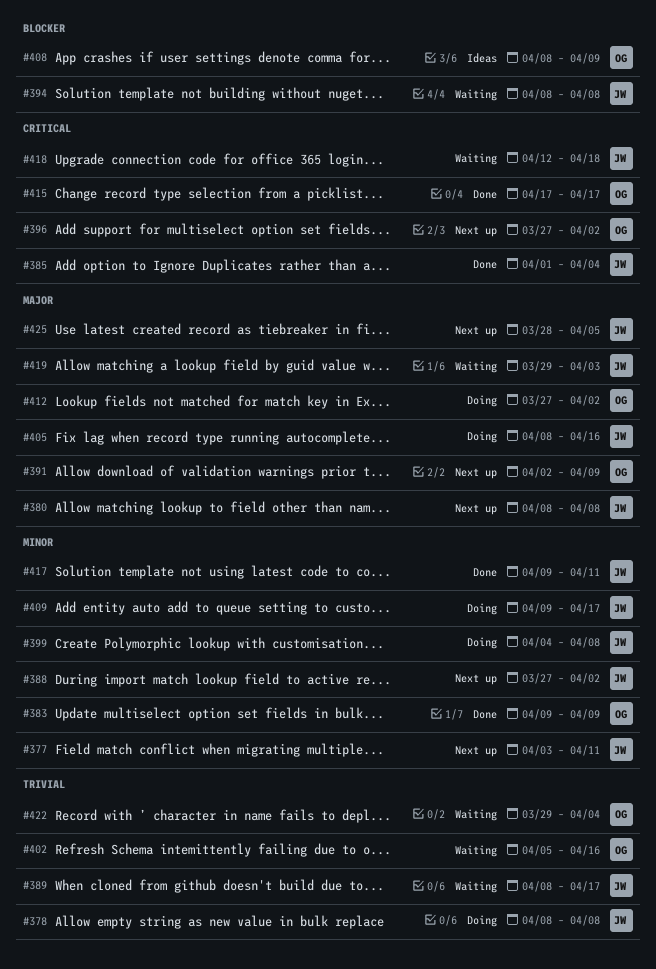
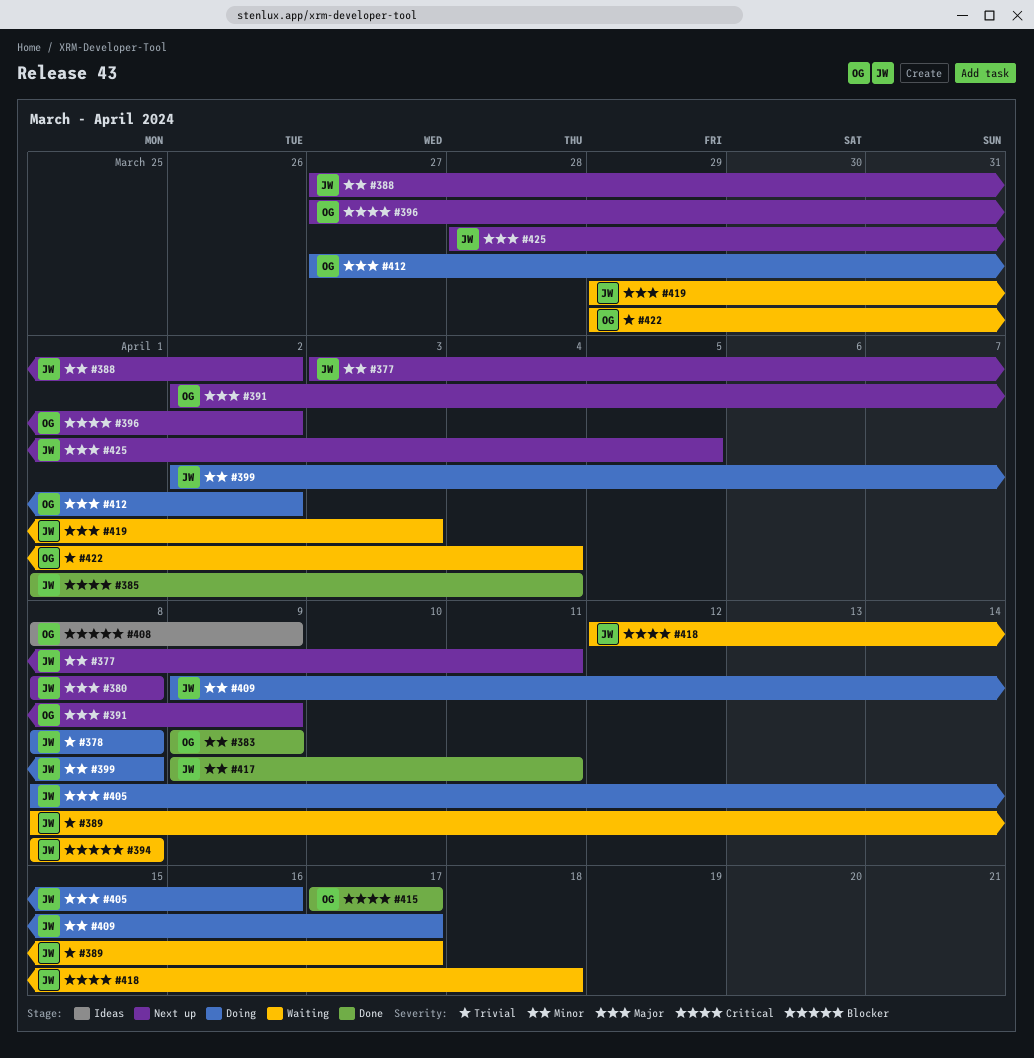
#399, start: Apr 4 -> Apr 2
#402: present -> none

